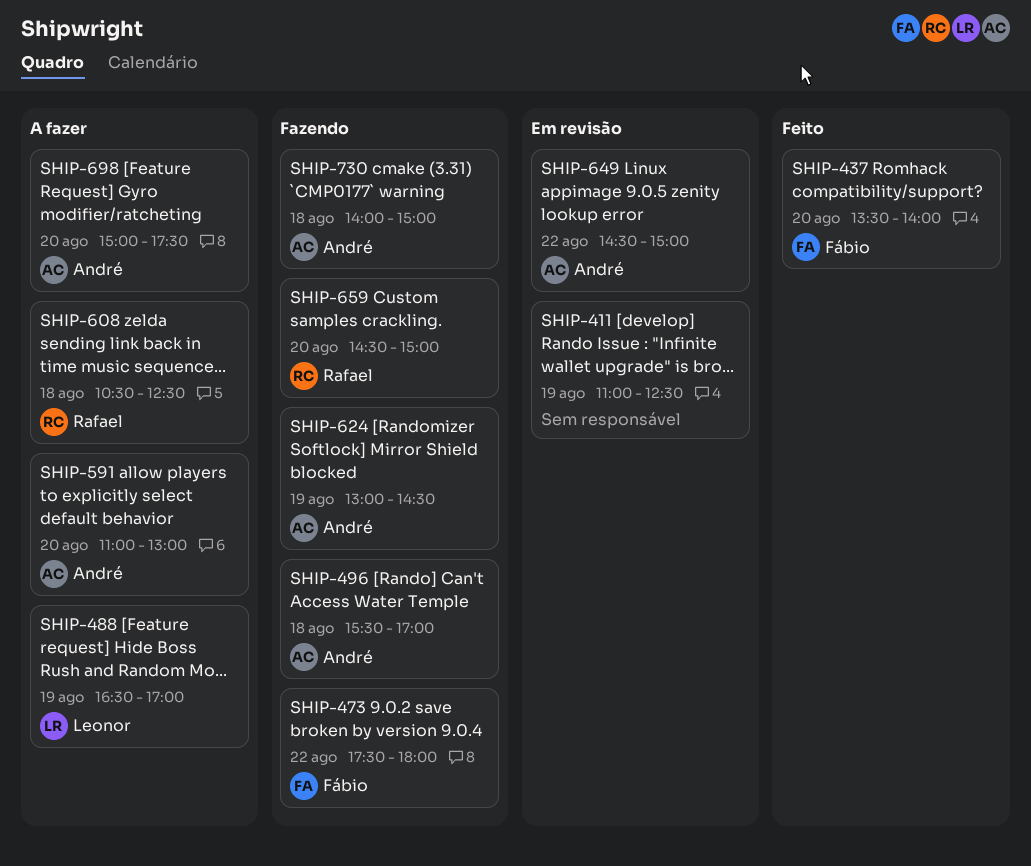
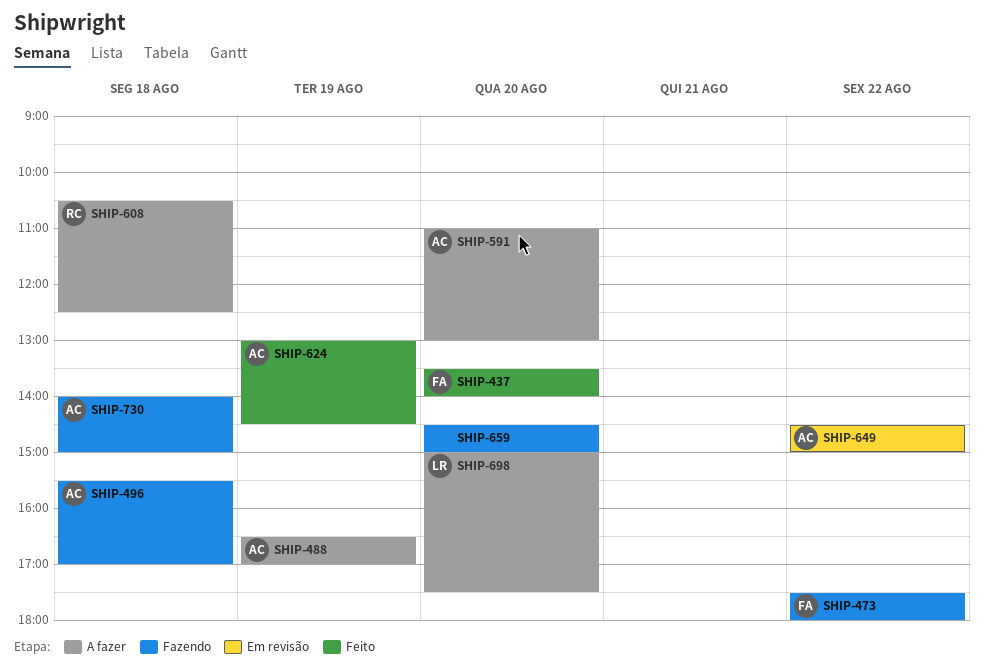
SHIP-411: present -> none
SHIP-488, owner: Leonor -> André
SHIP-624, status: Fazendo -> Feito
SHIP-659, owner: Rafael -> none
SHIP-698, owner: André -> Leonor

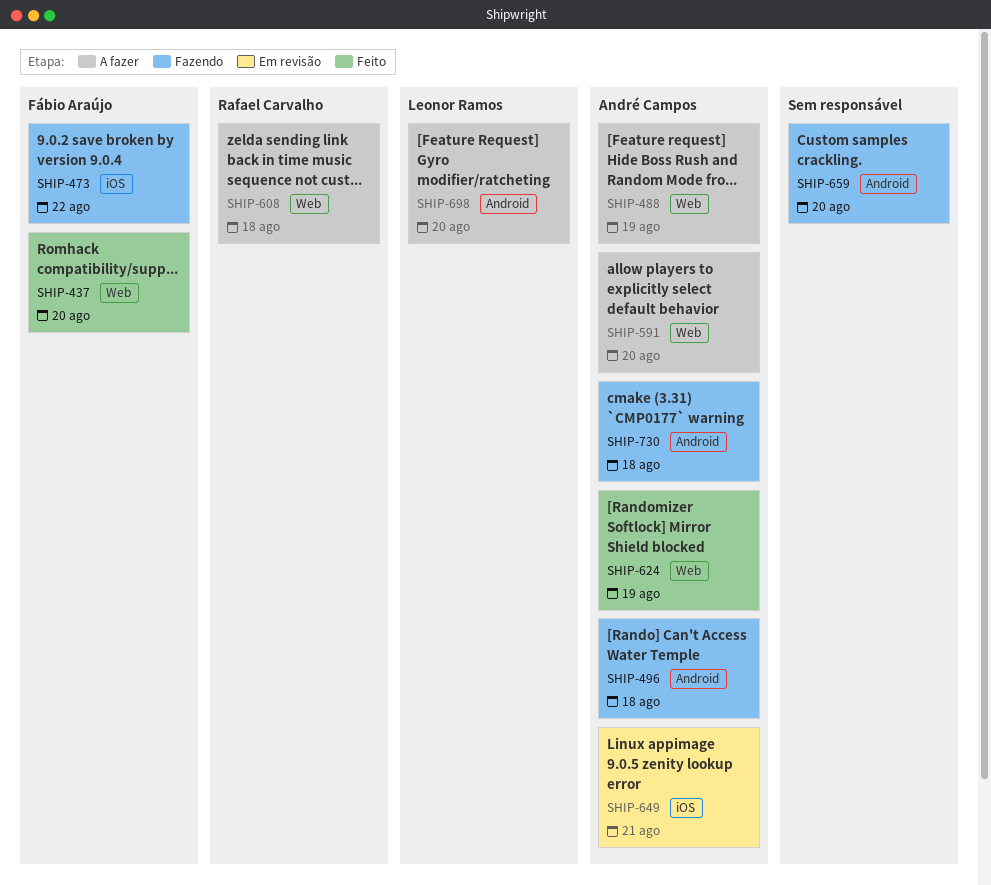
SHIP-649, day: Aug 22 -> Aug 21

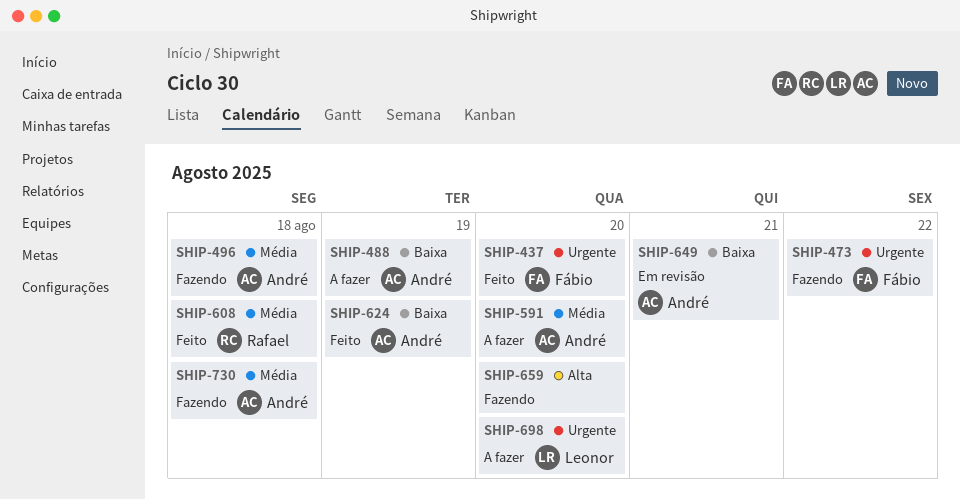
SHIP-608, status: A fazer -> Feito

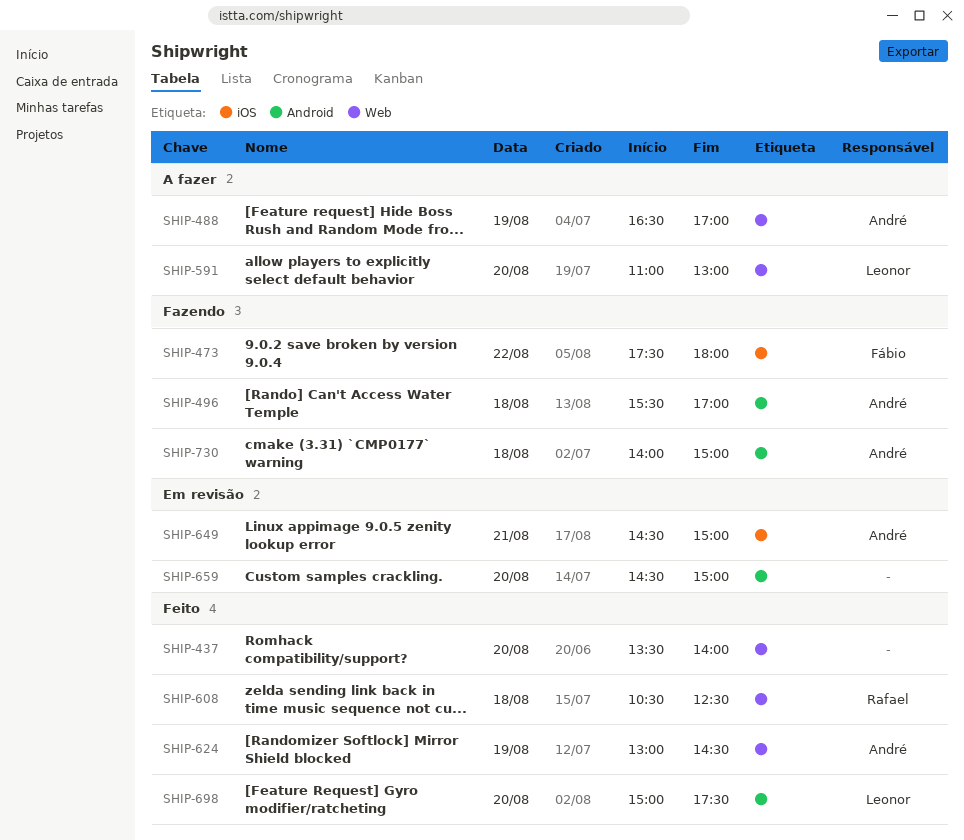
SHIP-437, owner: Fábio -> none
SHIP-591, owner: André -> Leonor
SHIP-659, status: Fazendo -> Em revisão
SHIP-698, status: A fazer -> Feito

